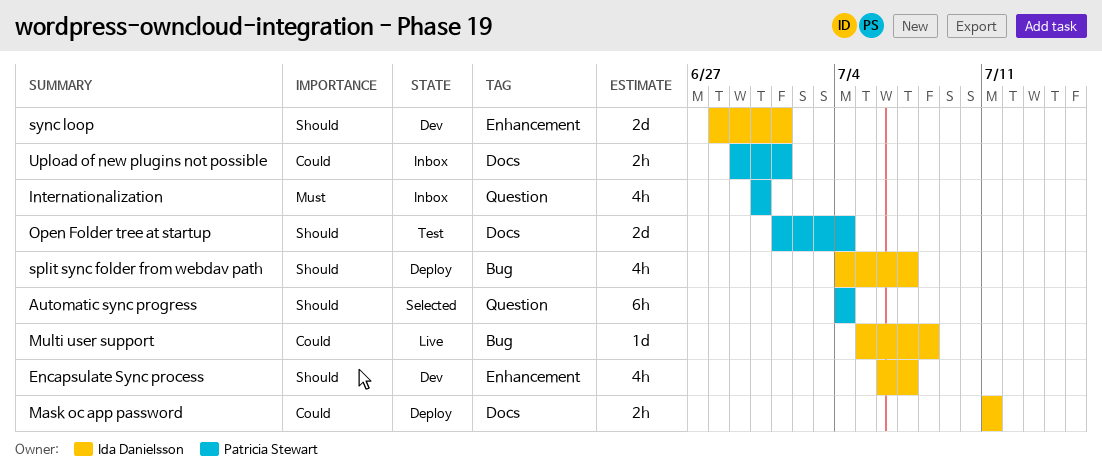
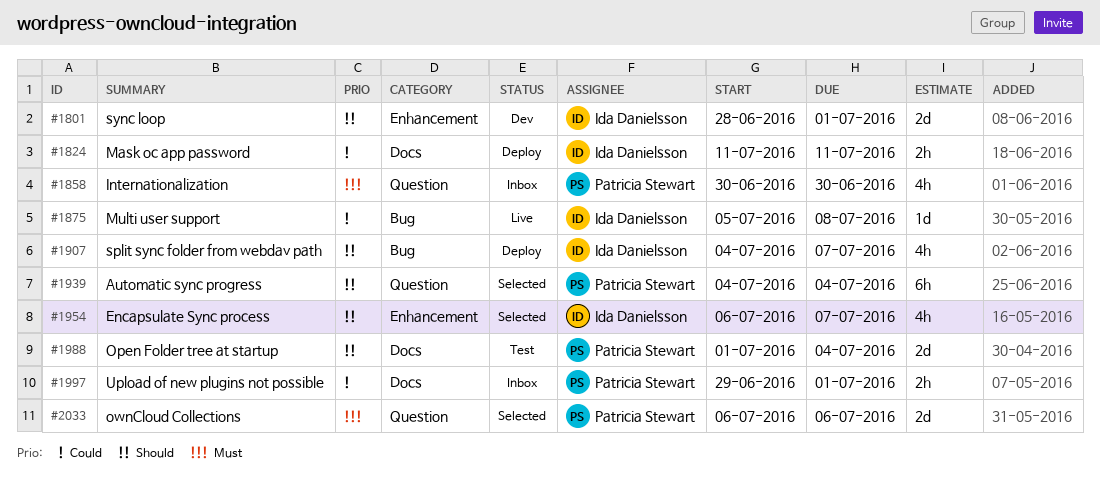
Encapsulate Sync process, status: Dev -> Selected
ownCloud Collections: none -> present

